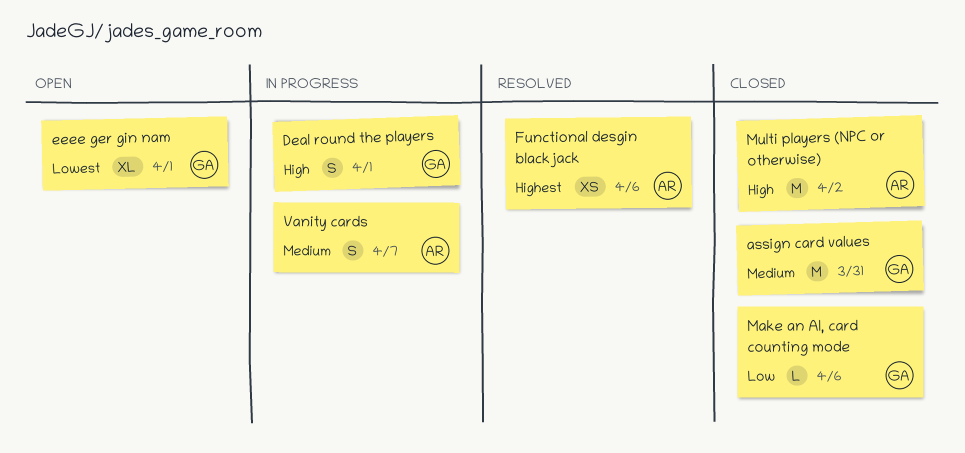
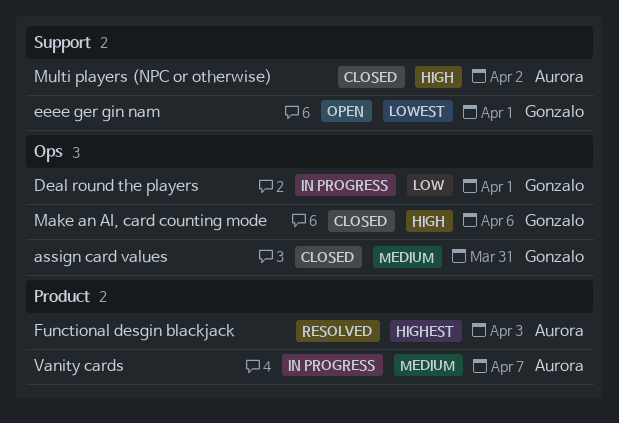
Deal round the players, priority: High -> Low
Functional desgin blackjack, due: Apr 6 -> Apr 3
Make an AI, card counting mode, priority: Low -> High

